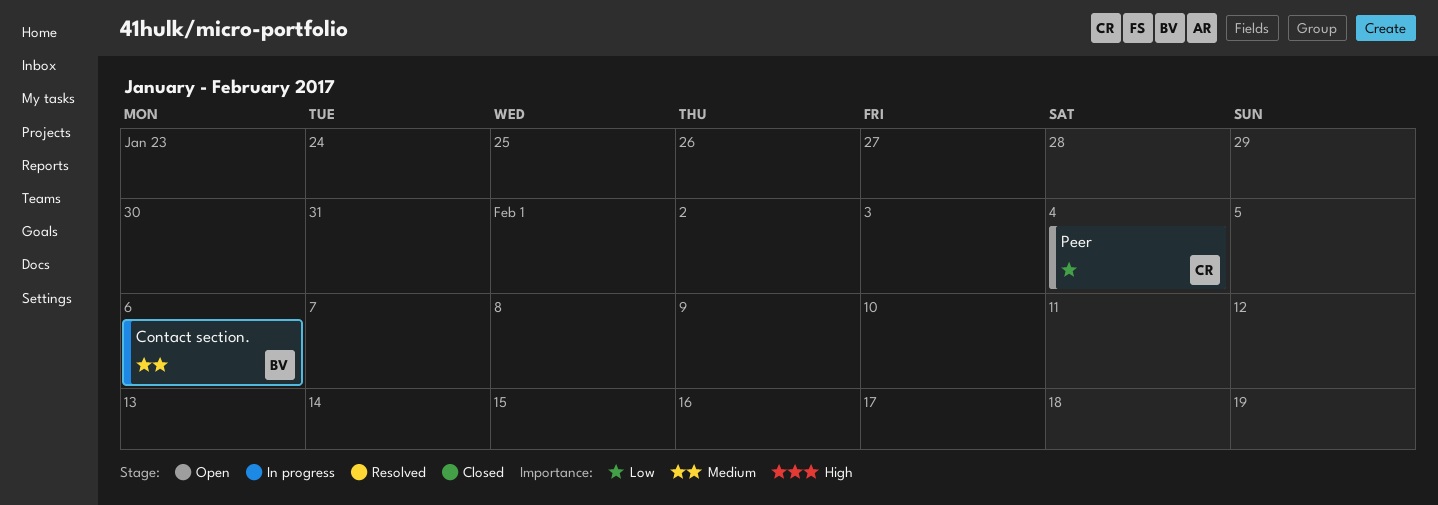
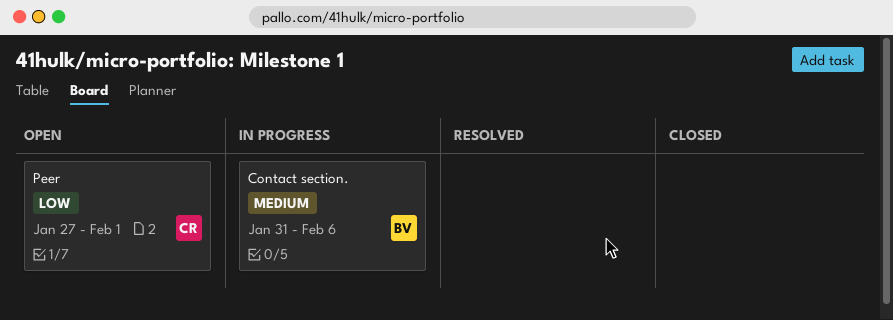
Peer, due: Feb 4 -> Feb 1

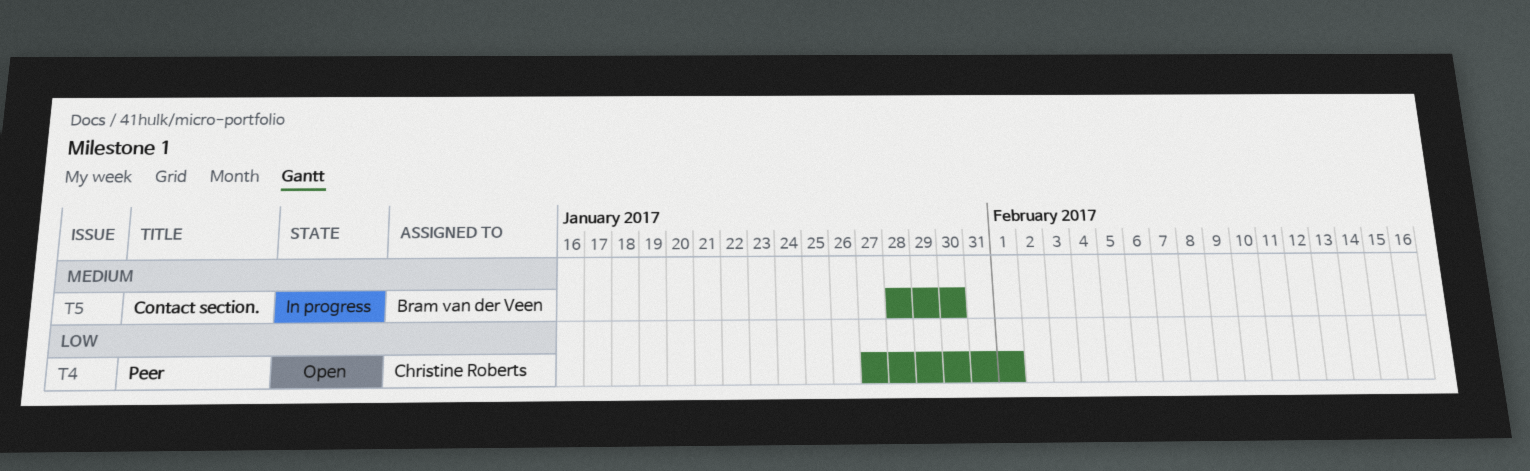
Contact section., start: Jan 31 -> Jan 28
Contact section., due: Feb 6 -> Jan 30

